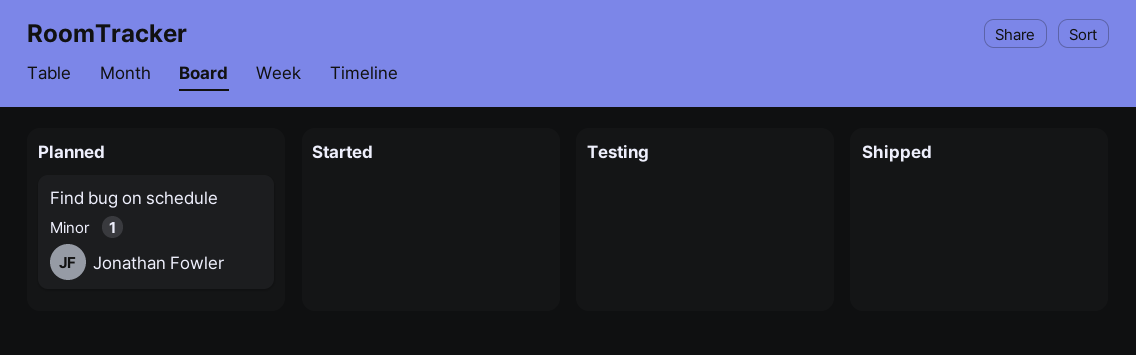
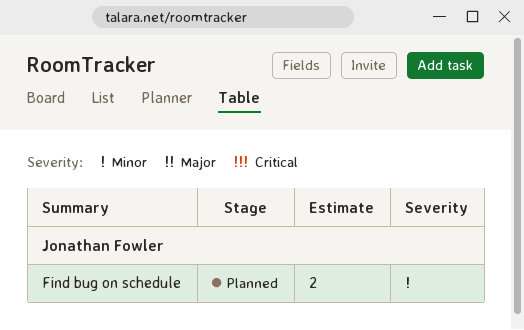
Find bug on schedule, estimate: 1 -> 2

